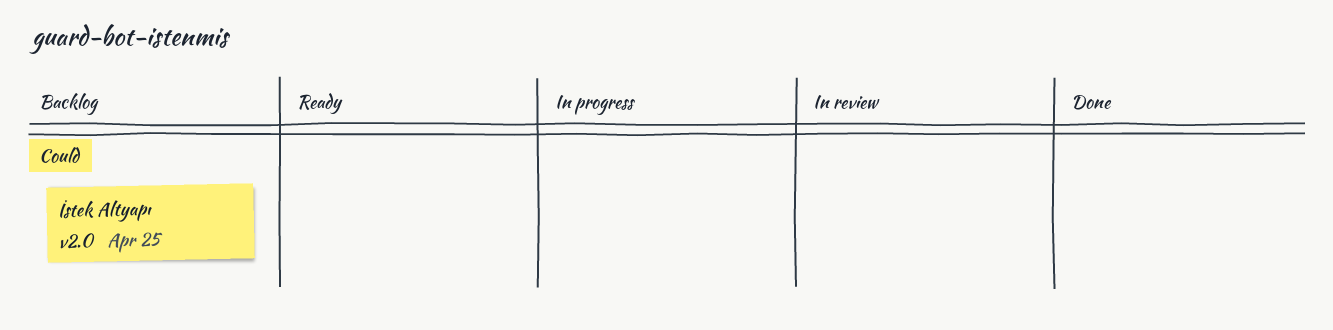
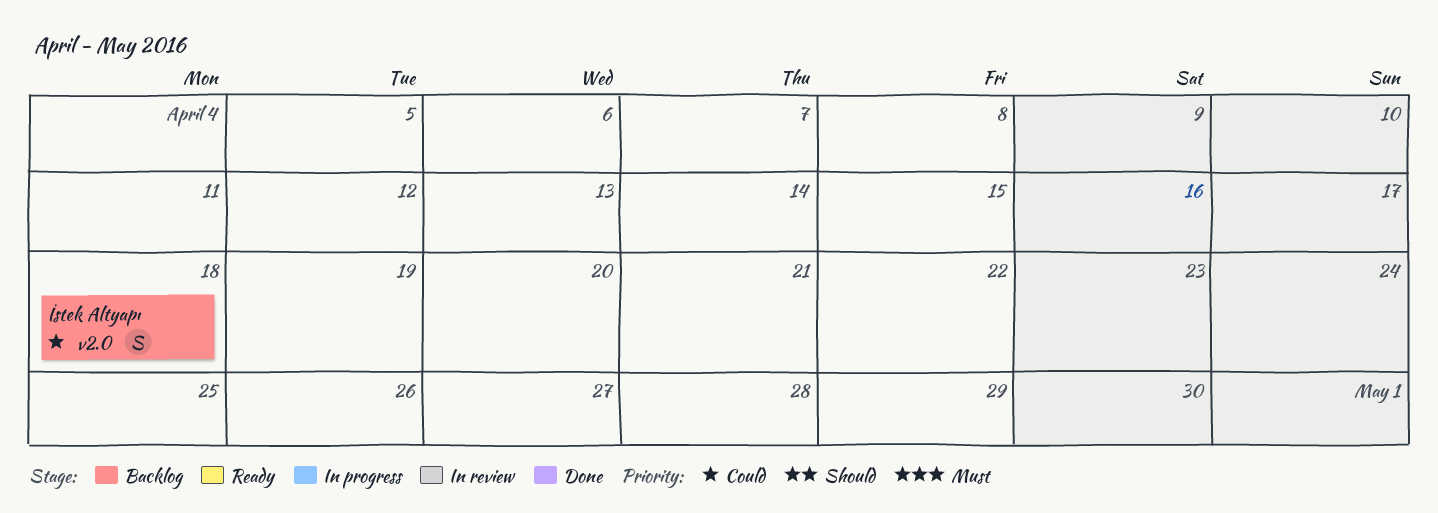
İstek Altyapı, due: Apr 25 -> Apr 18

